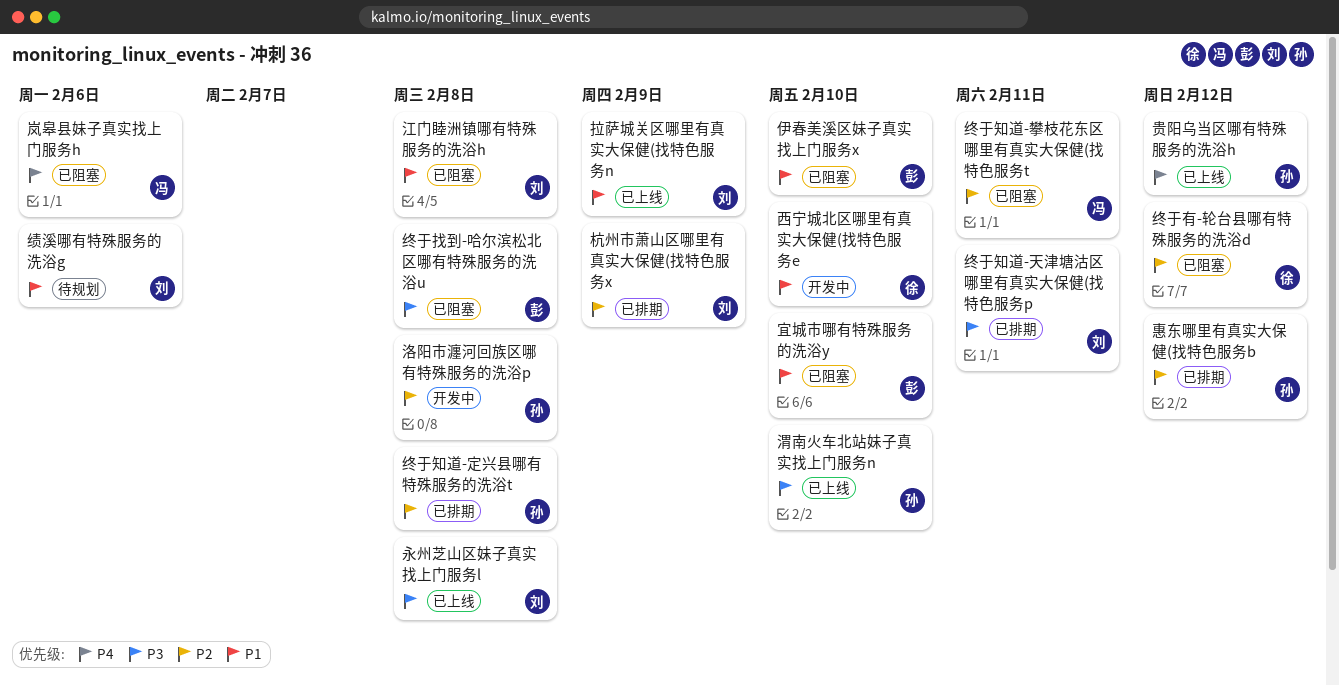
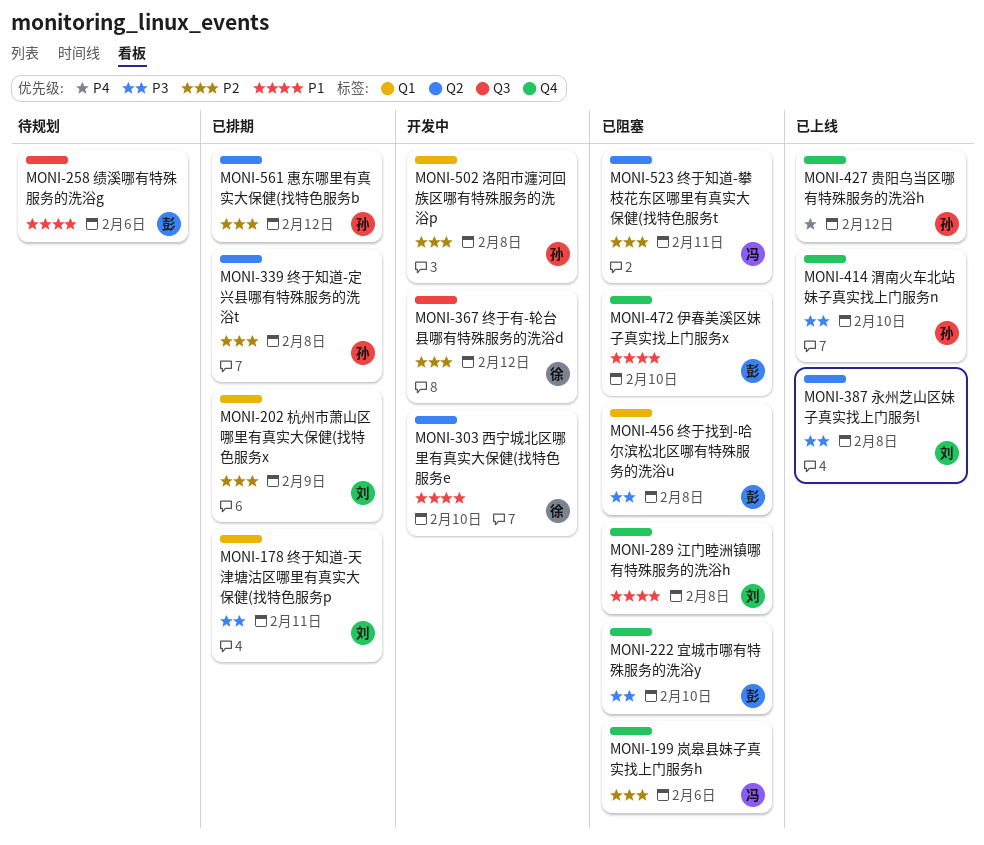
宜城市哪有特殊服务的洗浴y, priority: P1 -> P3
岚皋县妹子真实找上门服务h, priority: P4 -> P2
拉萨城关区哪里有真实大保健(找特色服务n: present -> none
终于有-轮台县哪有特殊服务的洗浴d, status: 已阻塞 -> 开发中
绩溪哪有特殊服务的洗浴g, owner: 刘 -> 彭

